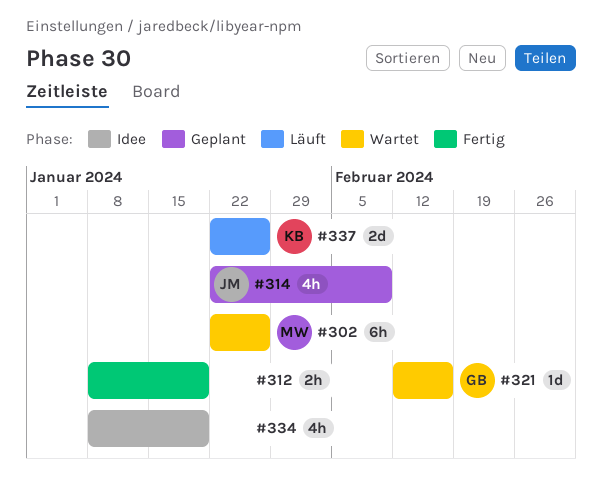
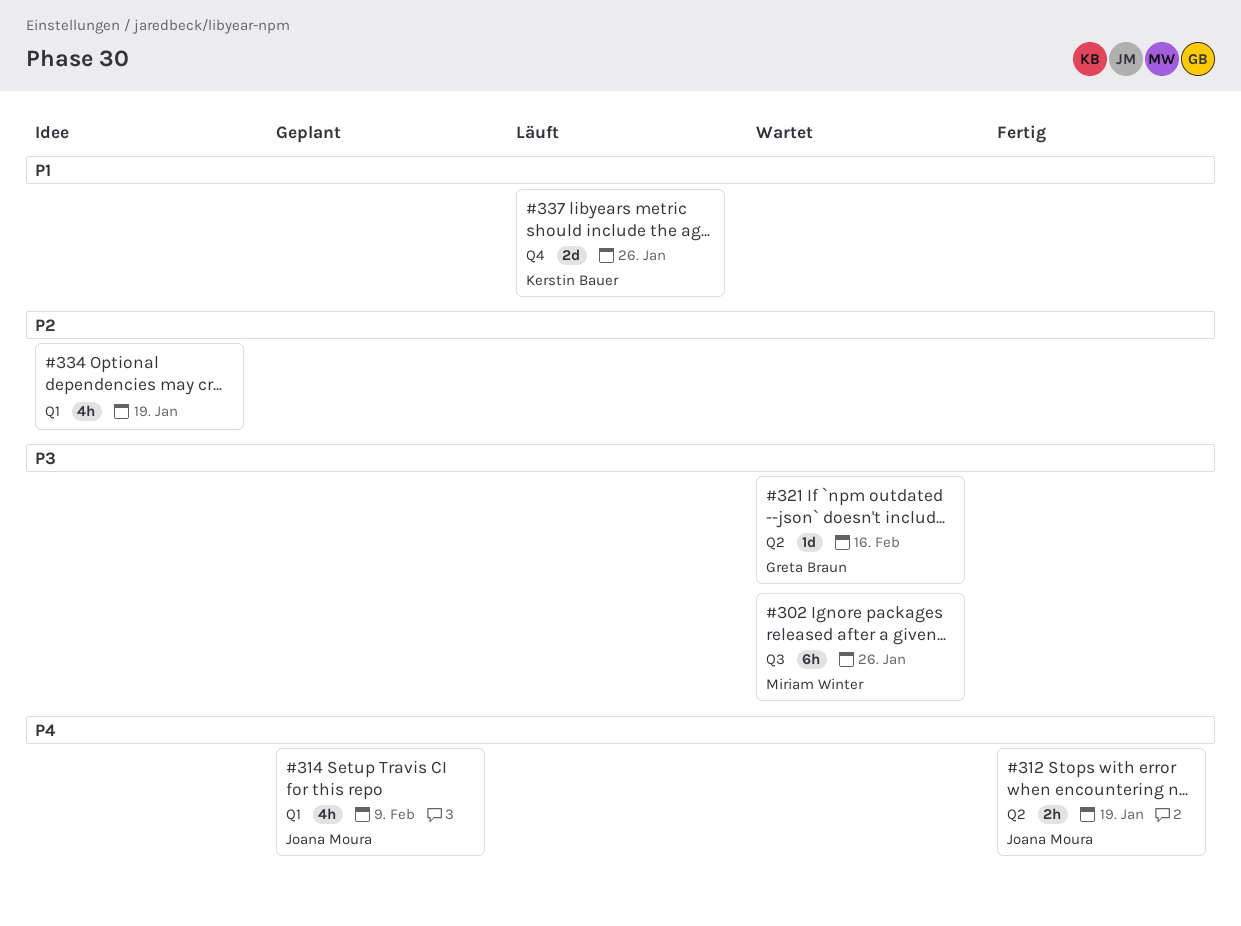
#312, owner: none -> Joana Moura

